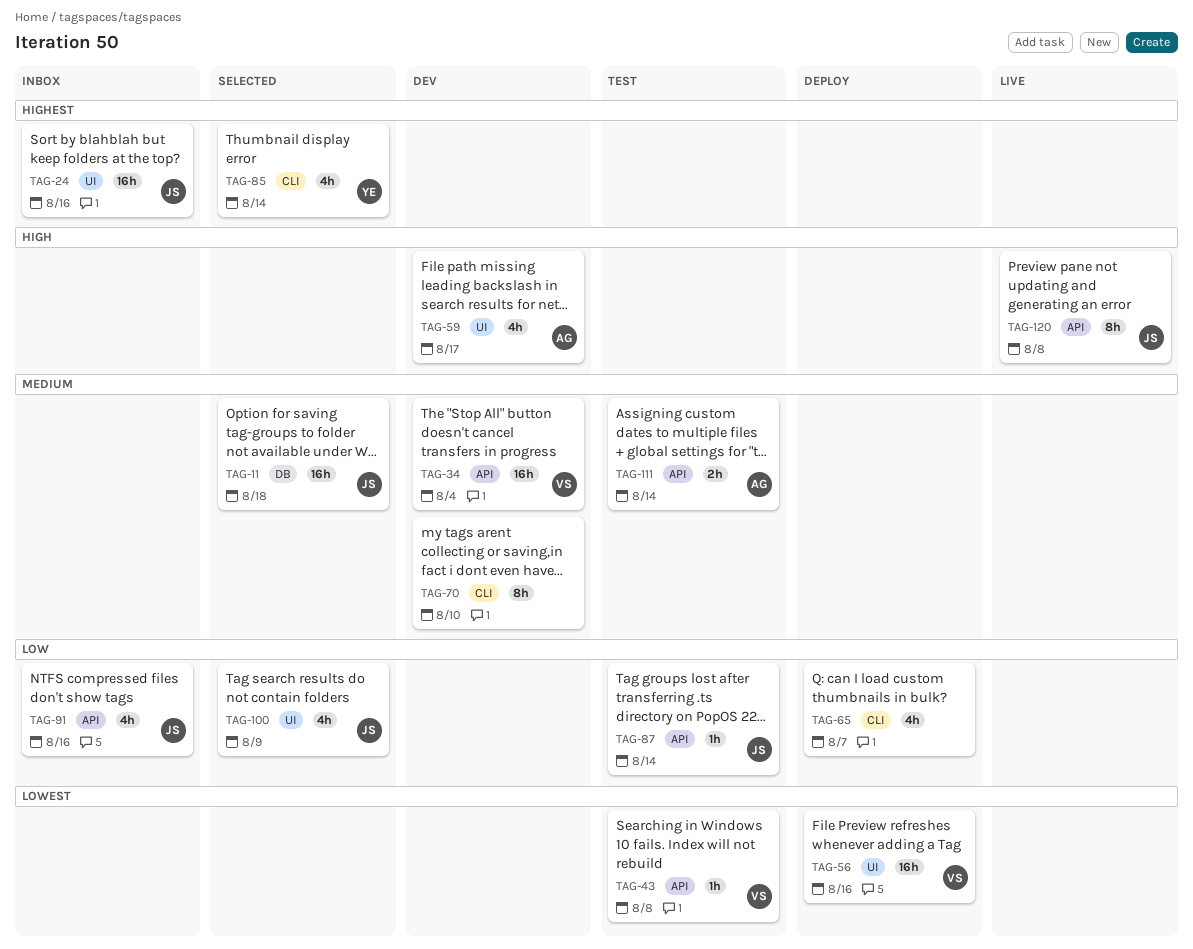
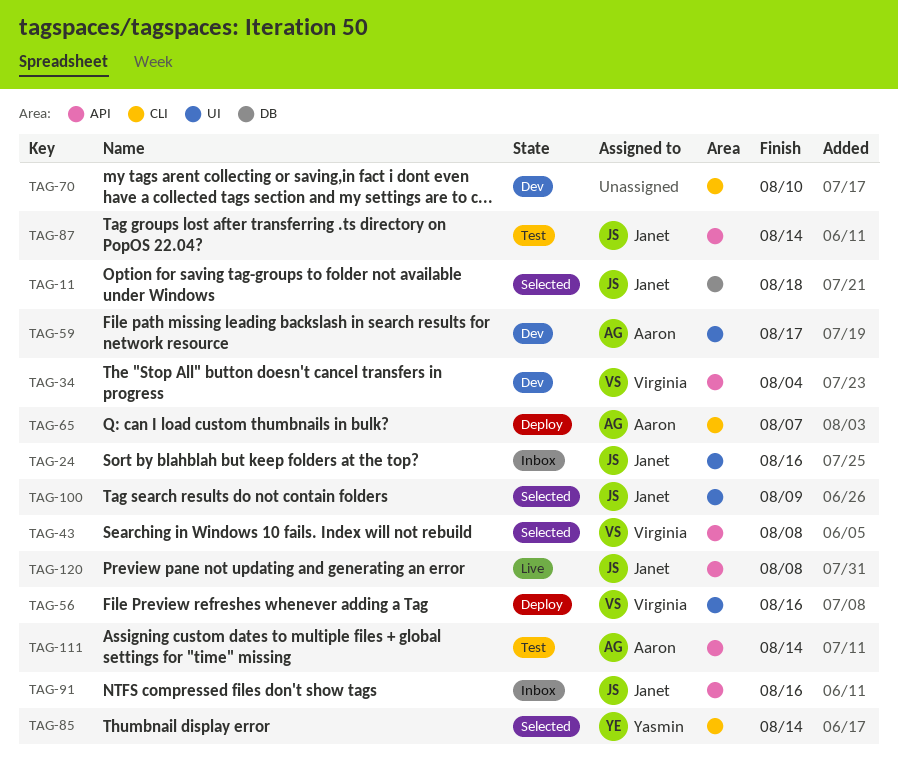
TAG-43, status: Test -> Selected
TAG-65, owner: none -> Aaron

